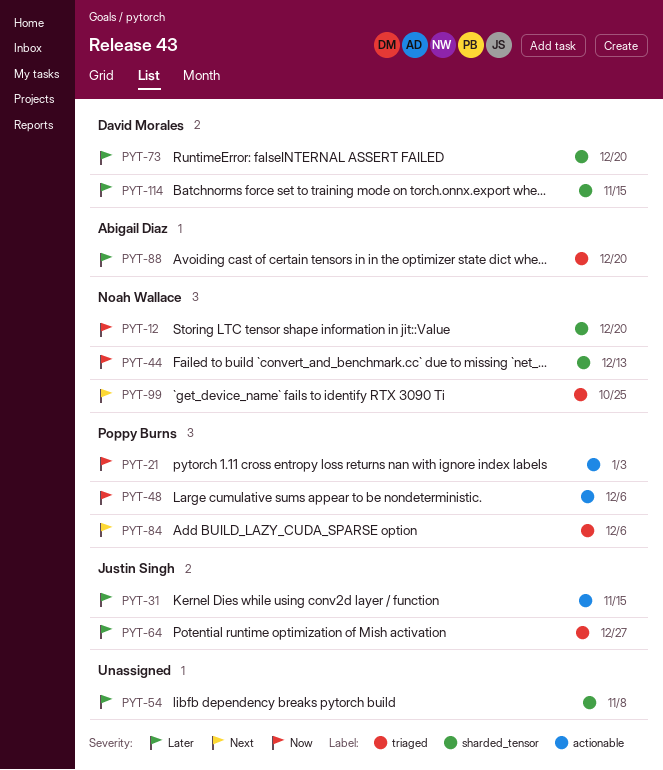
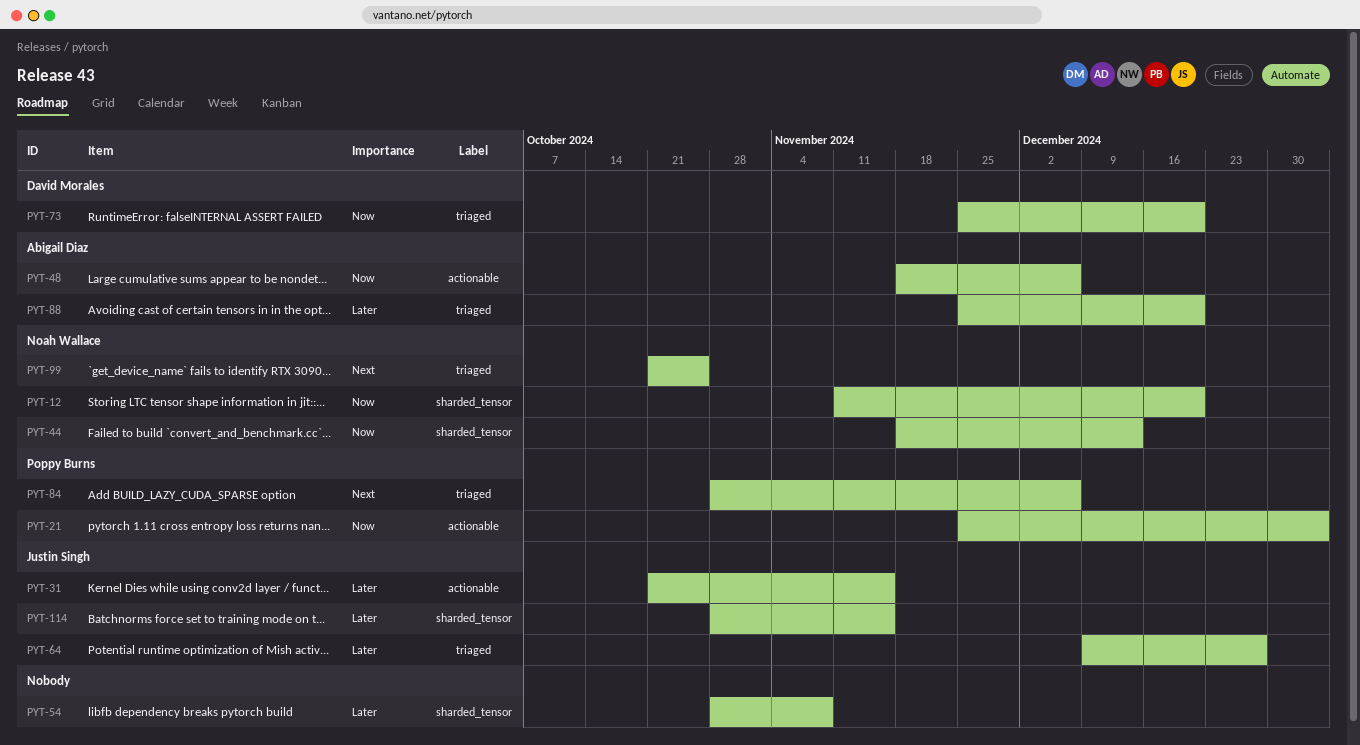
PYT-48, owner: Poppy Burns -> Abigail Diaz
PYT-73, priority: Later -> Now
PYT-73, label: sharded_tensor -> triaged
PYT-114, owner: David Morales -> Justin Singh

